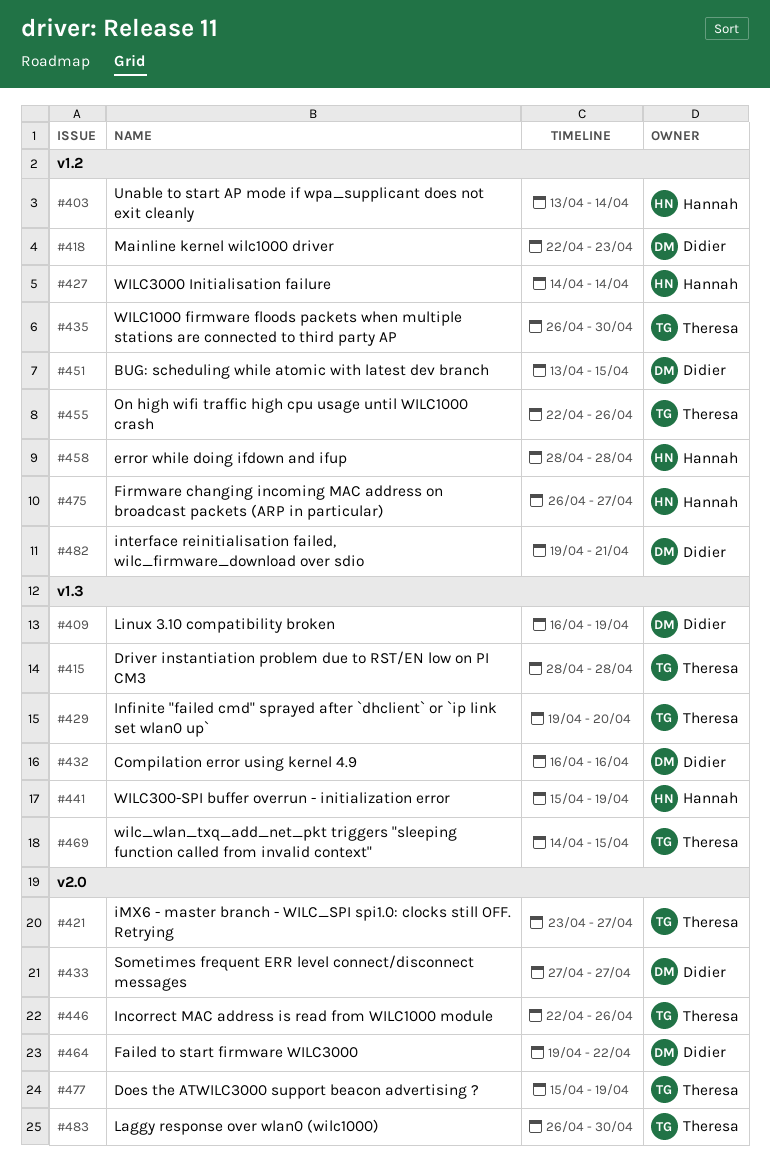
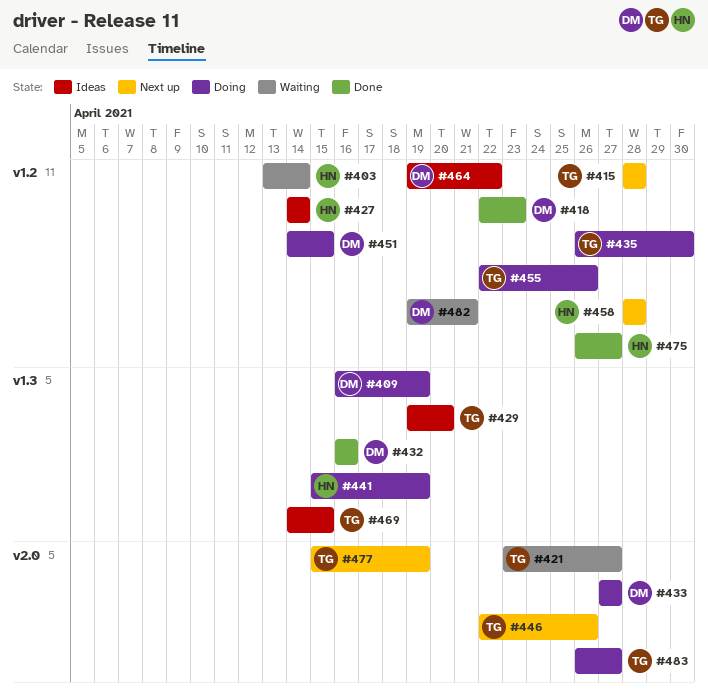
#415, label: v1.3 -> v1.2
#451, start: Apr 13 -> Apr 14
#464, label: v2.0 -> v1.2
#483, due: Apr 30 -> Apr 27

